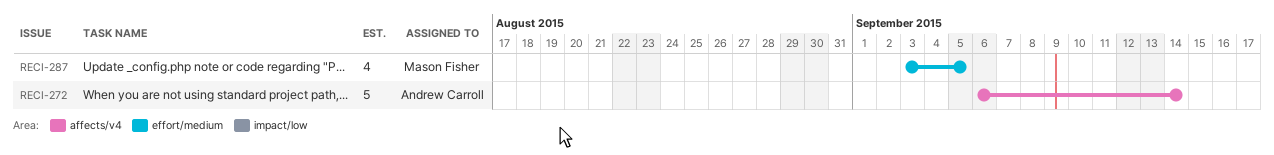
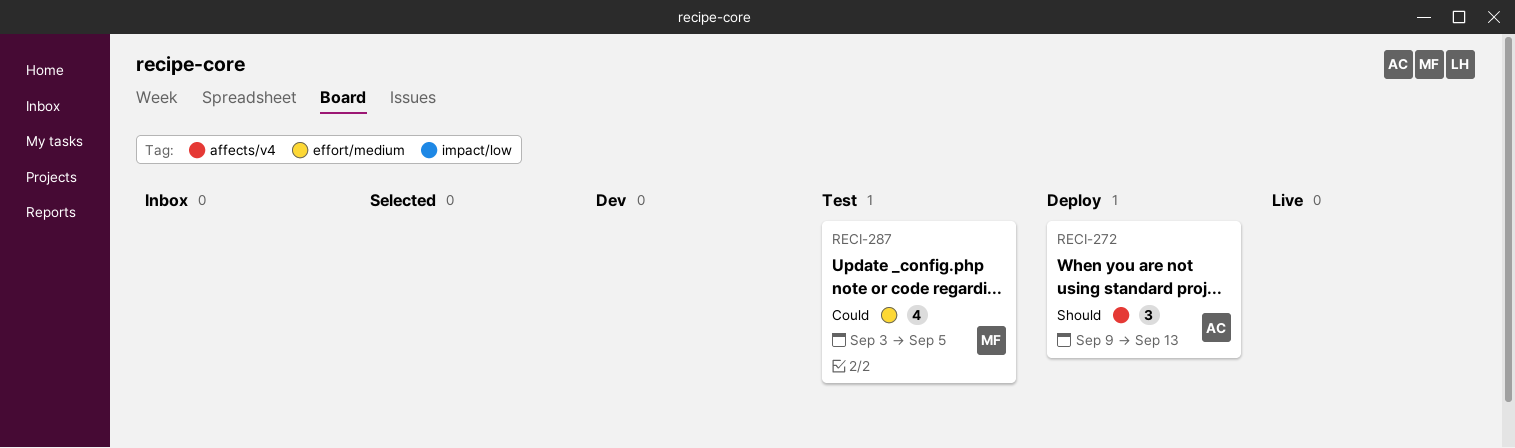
RECI-272, estimate: 5 -> 3
RECI-272, start: Sep 6 -> Sep 9
RECI-272, due: Sep 14 -> Sep 13

